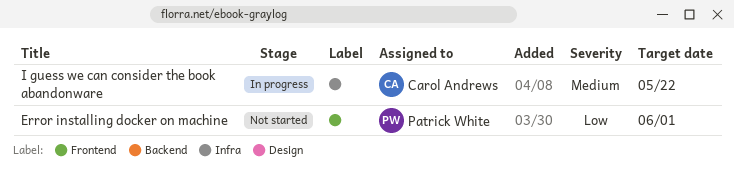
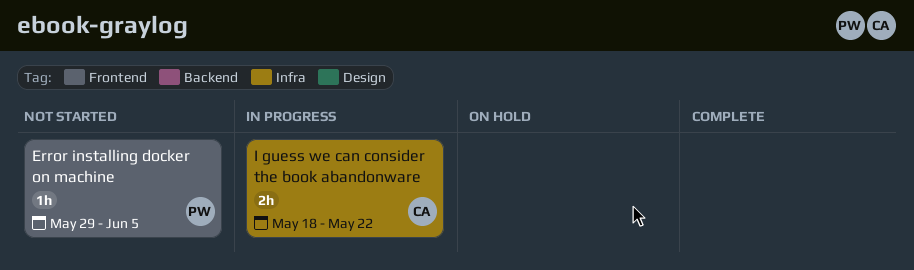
Error installing docker on machine, due: Jun 1 -> Jun 5

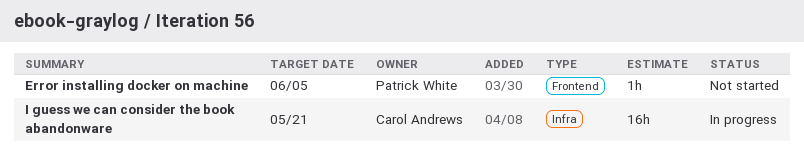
I guess we can consider the book abandonware, estimate: 2h -> 16h
I guess we can consider the book abandonware, due: May 22 -> May 21

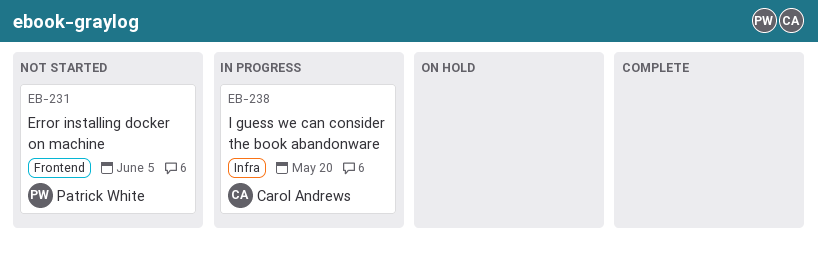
I guess we can consider the book abandonware, due: May 21 -> May 20

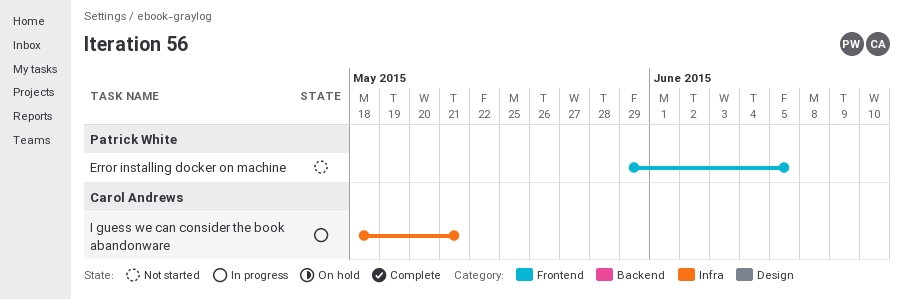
I guess we can consider the book abandonware, due: May 20 -> May 21

